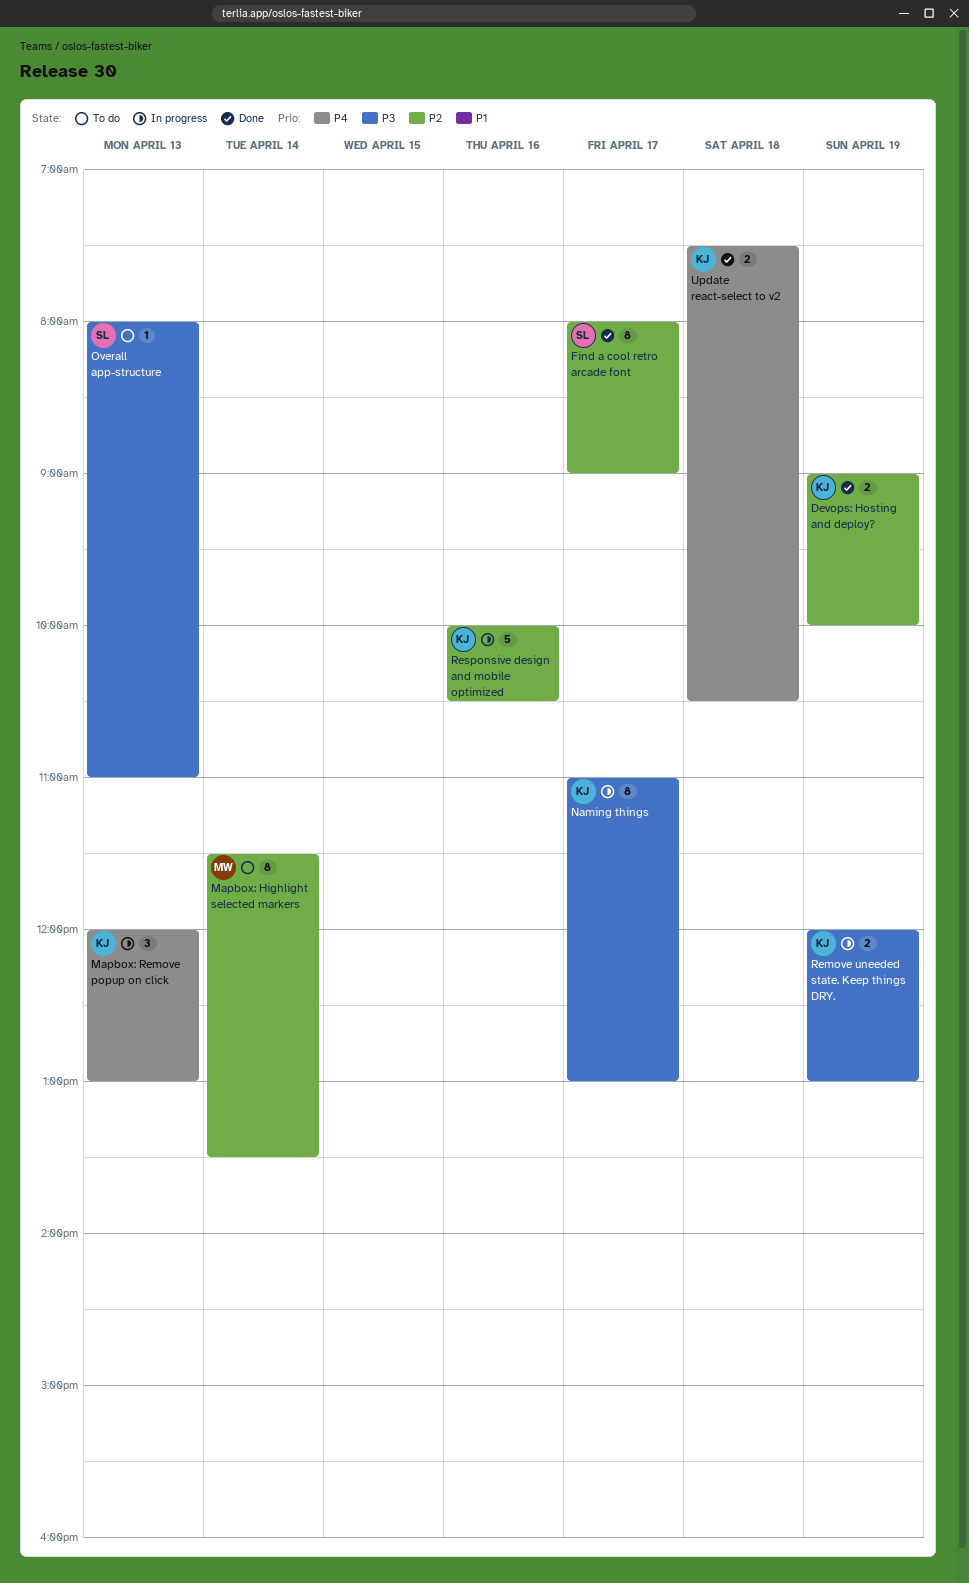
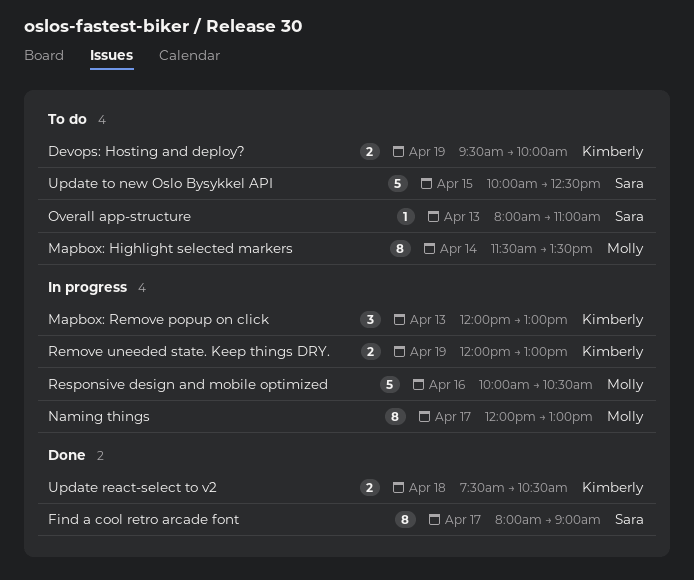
Devops: Hosting and deploy?, status: Done -> To do
Devops: Hosting and deploy?, begins: 09:00 -> 09:30
Naming things, owner: Kimberly -> Molly
Naming things, begins: 11:00 -> 12:00
Responsive design and mobile optimized, owner: Kimberly -> Molly
Update to new Oslo Bysykkel API: none -> present

